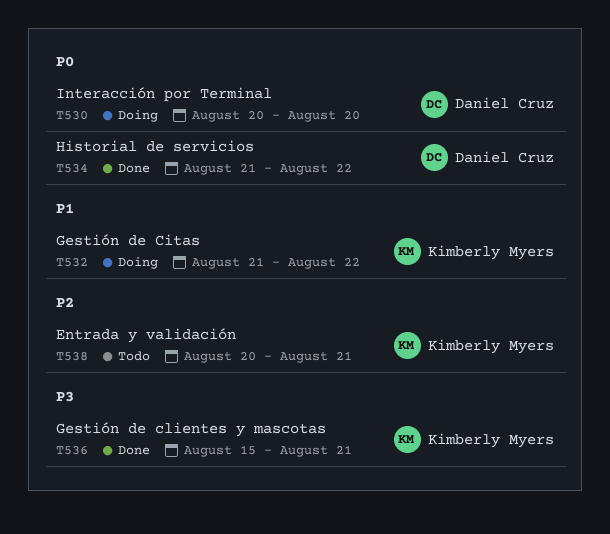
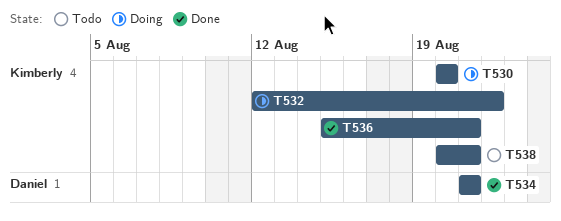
T530, owner: Daniel Cruz -> Kimberly Myers
T532, start: Aug 21 -> Aug 12
T534, due: Aug 22 -> Aug 21

